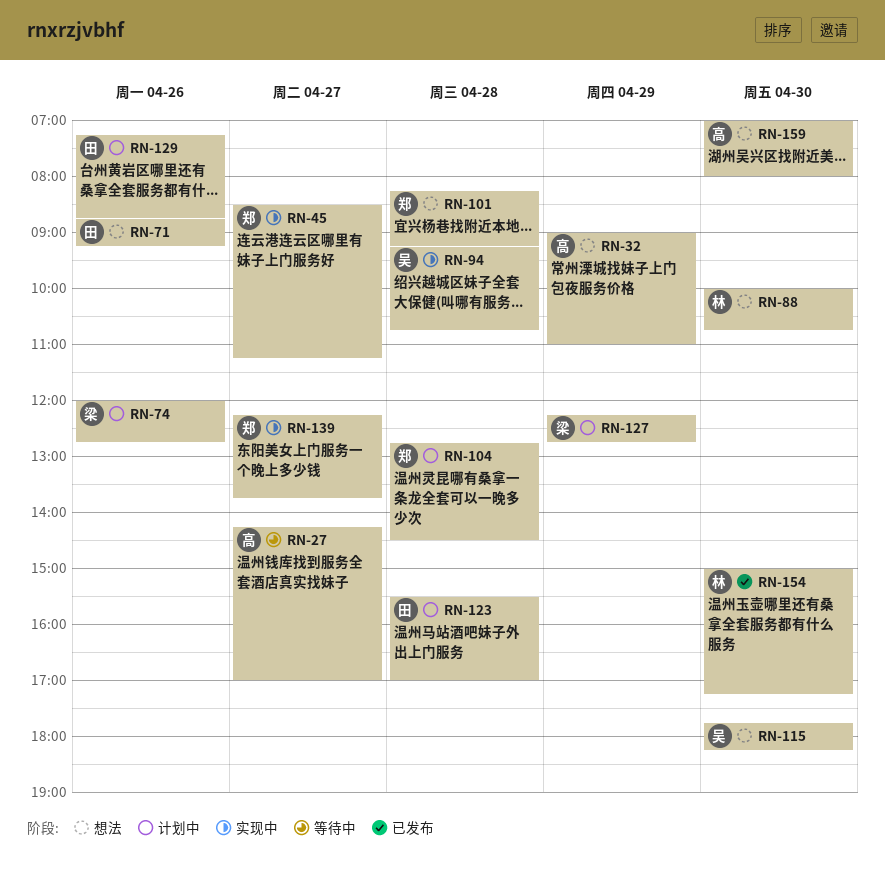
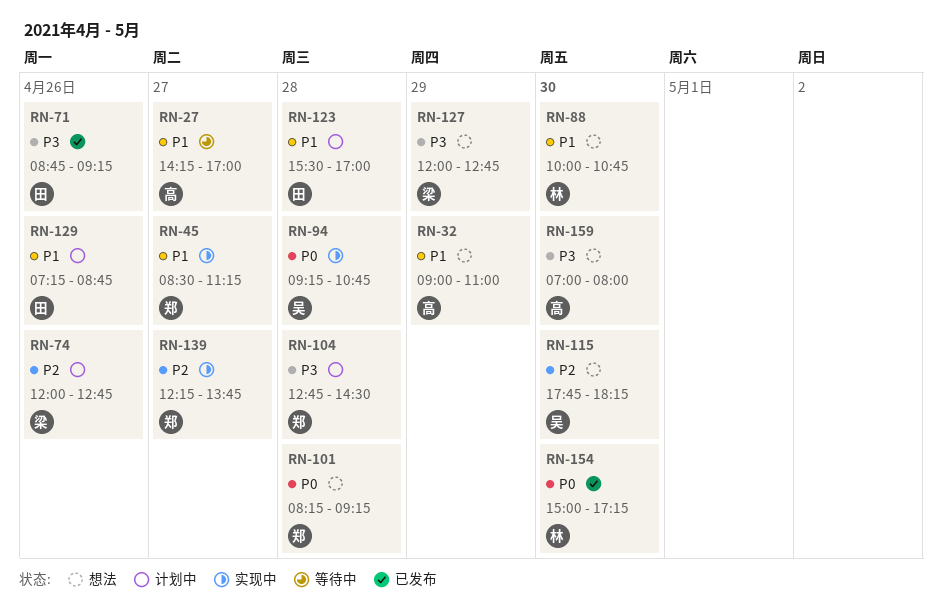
RN-71, status: 想法 -> 已发布
RN-127, status: 计划中 -> 想法
RN-127, begins: 12:15 -> 12:00

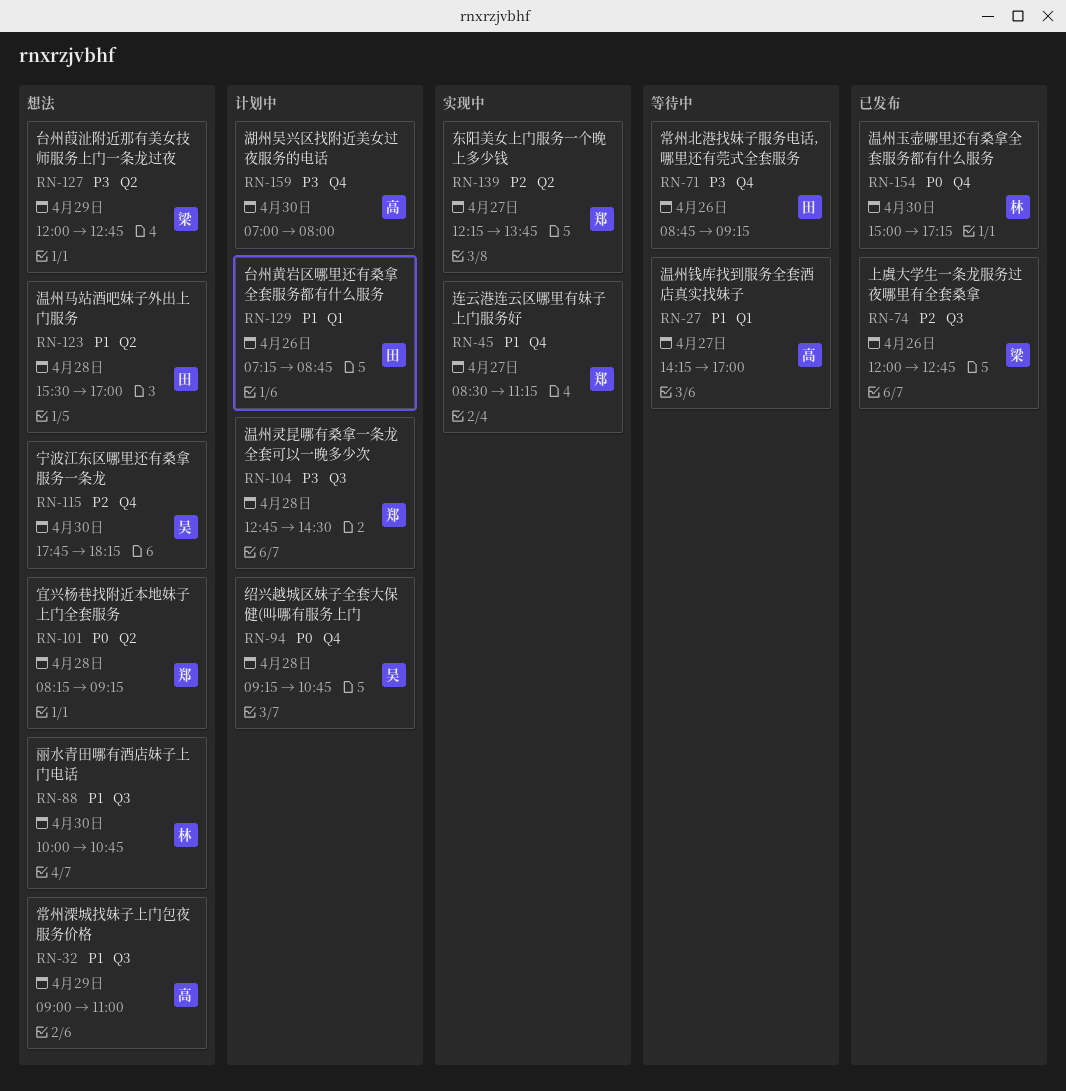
RN-71, status: 已发布 -> 等待中
RN-74, status: 计划中 -> 已发布
RN-94, status: 实现中 -> 计划中
RN-123, status: 计划中 -> 想法
RN-159, status: 想法 -> 计划中

